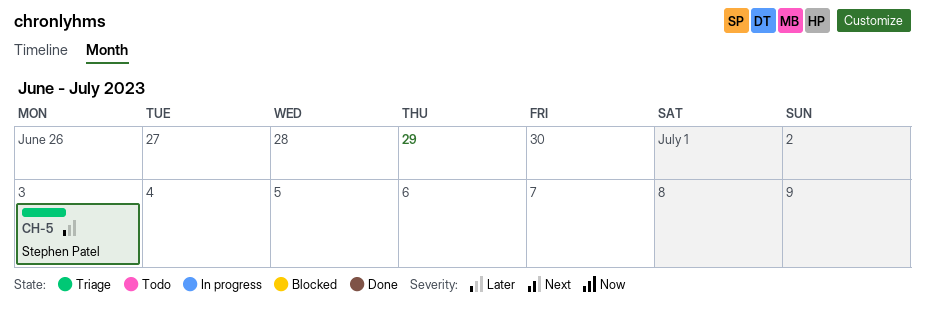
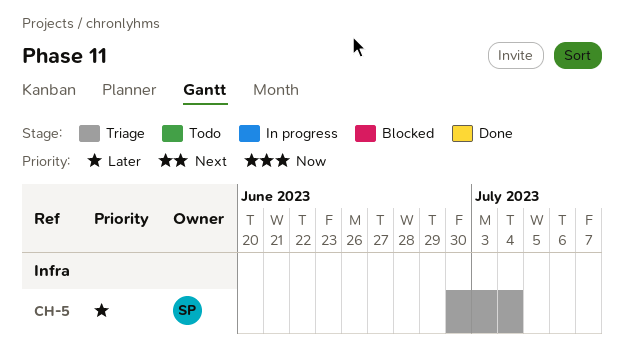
CH-5, due: Jul 3 -> Jul 4

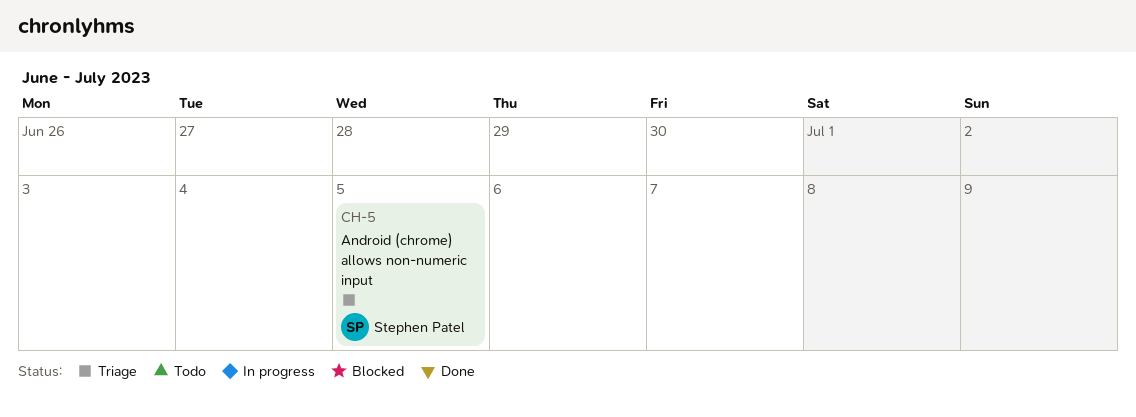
CH-5, due: Jul 4 -> Jul 5

